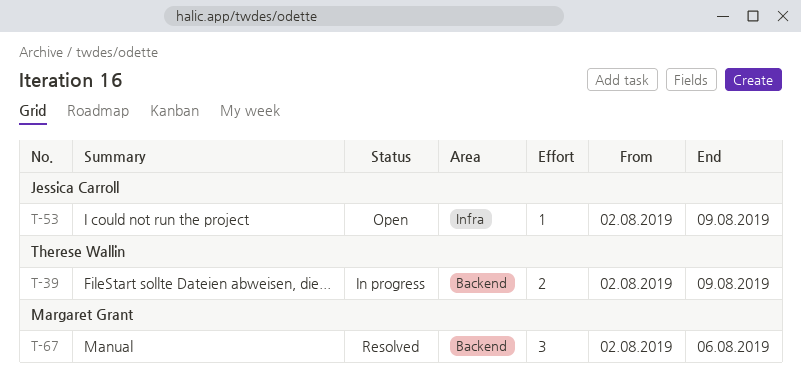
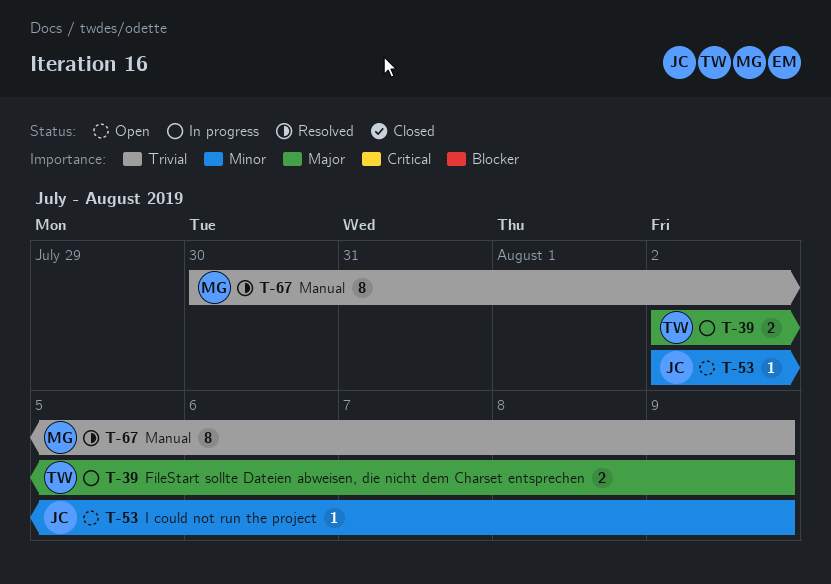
T-67, estimate: 3 -> 8
T-67, start: Aug 2 -> Jul 30
T-67, due: Aug 6 -> Aug 9

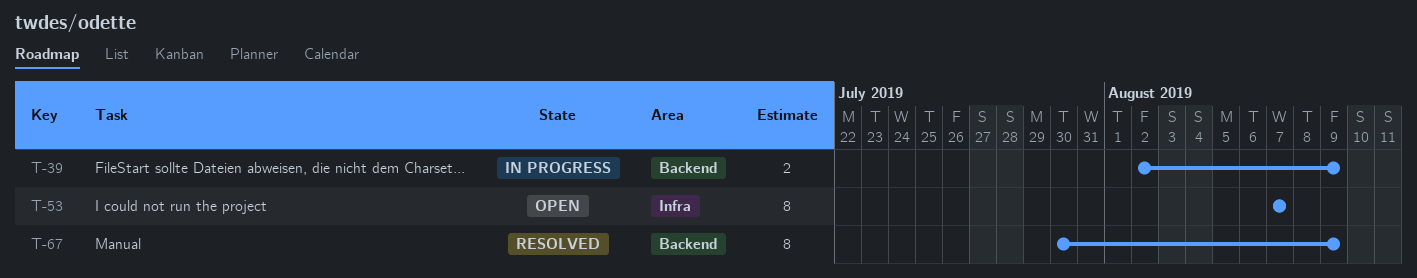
T-53, estimate: 1 -> 8
T-53, start: Aug 2 -> Aug 7
T-53, due: Aug 9 -> Aug 7

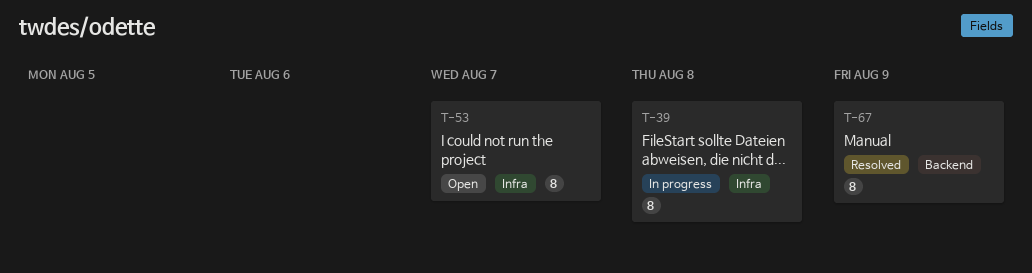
T-39, label: Backend -> Infra
T-39, estimate: 2 -> 8
T-39, due: Aug 9 -> Aug 8

